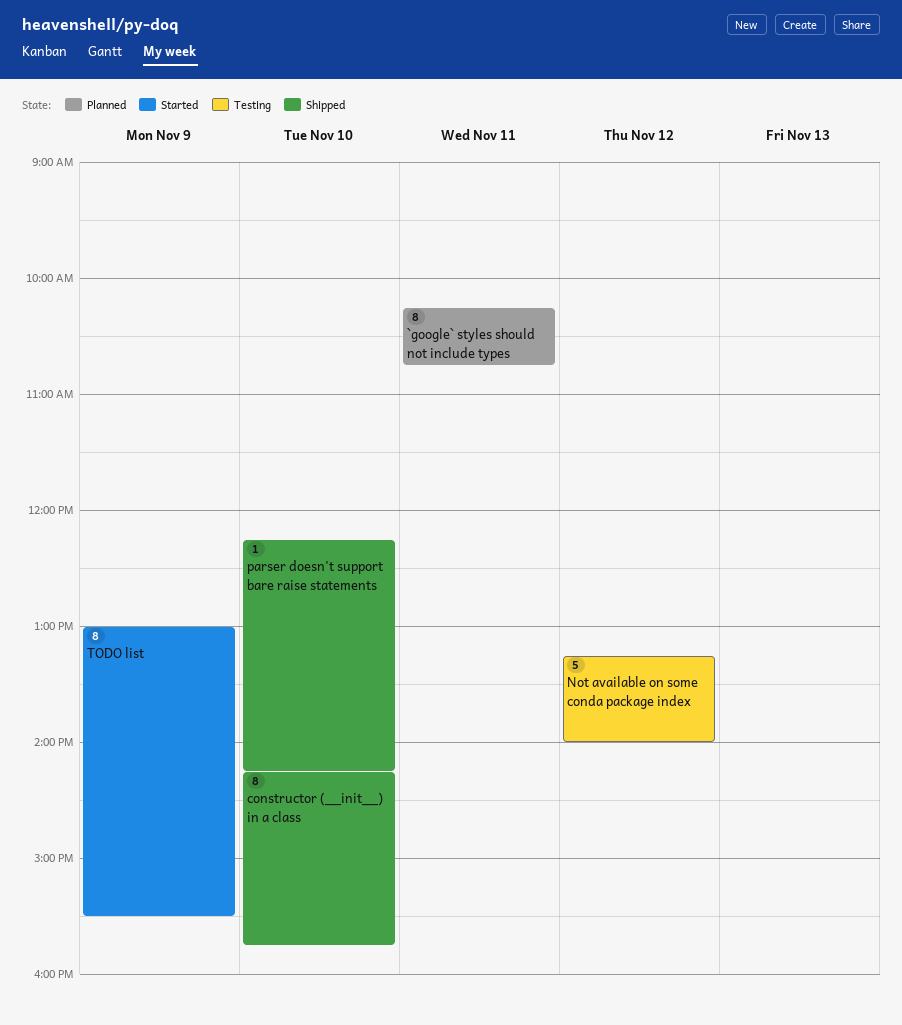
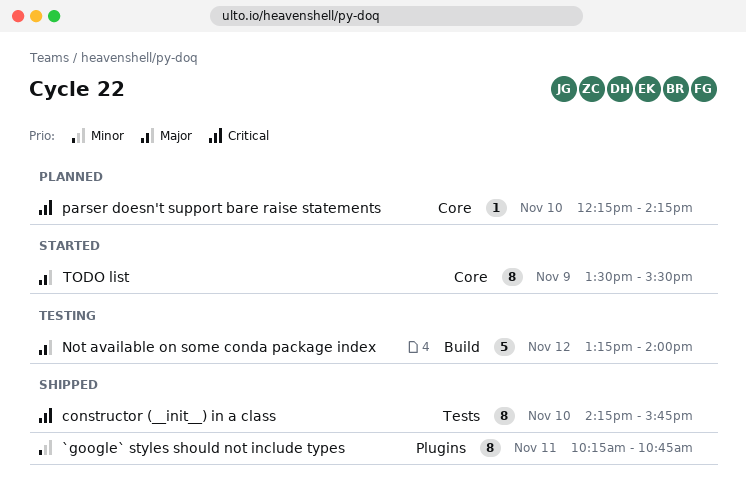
`google` styles should not include types, status: Planned -> Shipped
parser doesn't support bare raise statements, status: Shipped -> Planned
TODO list, begins: 13:00 -> 13:30

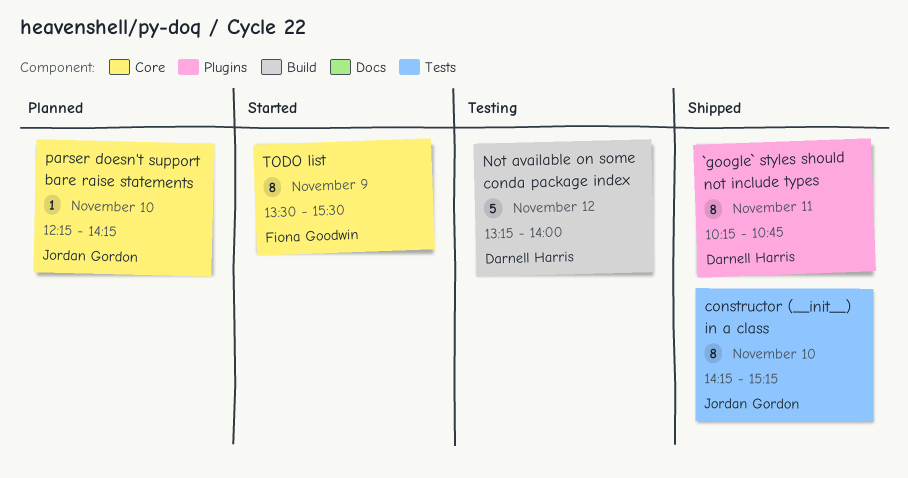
constructor (__init__) in a class, ends: 15:45 -> 15:15

